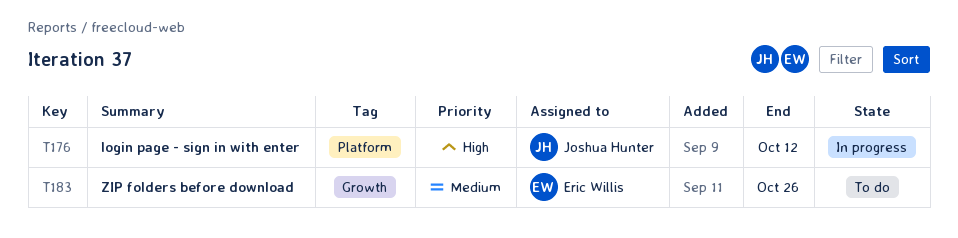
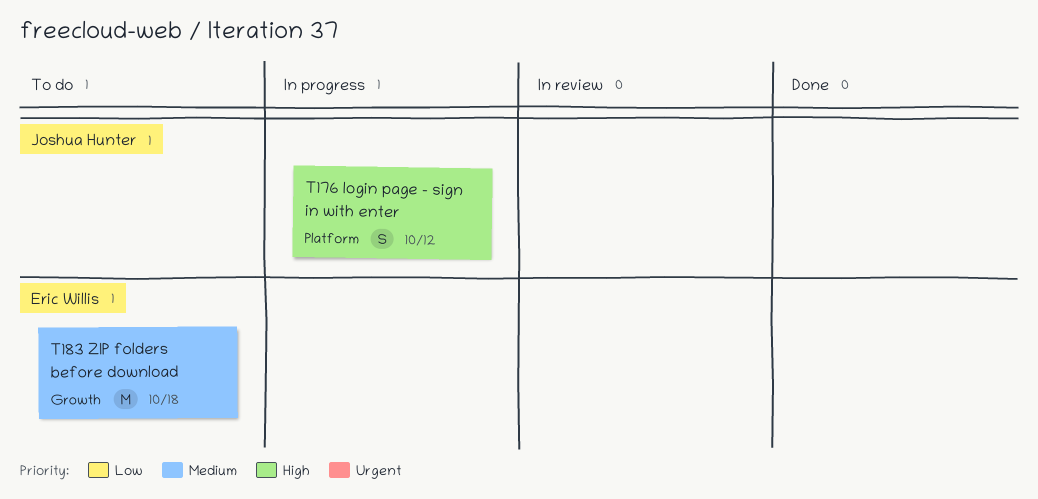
T183, due: Oct 26 -> Oct 18

